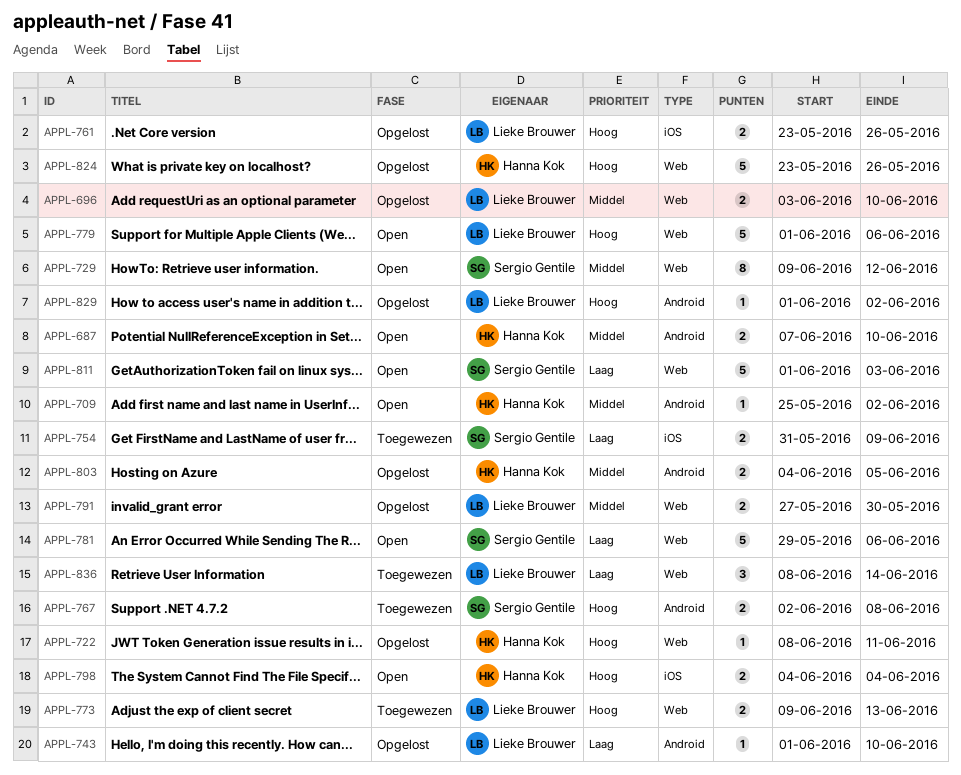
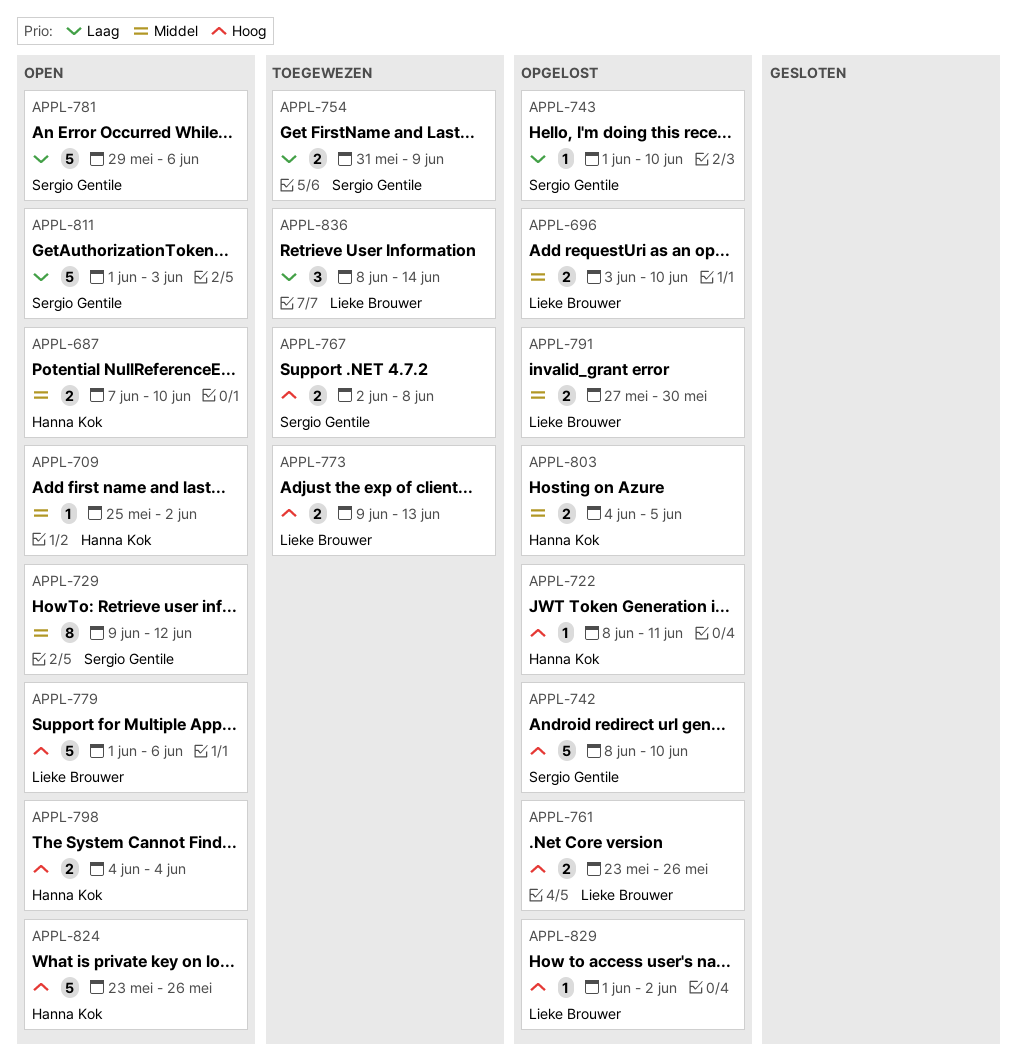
APPL-742: none -> present
APPL-743, owner: Lieke Brouwer -> Sergio Gentile
APPL-824, status: Opgelost -> Open

